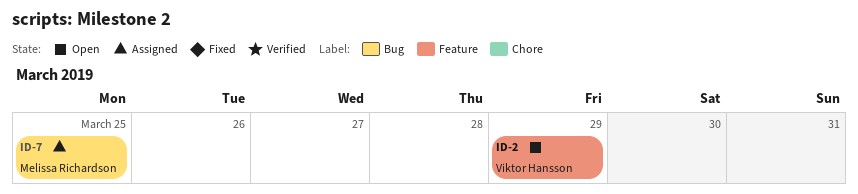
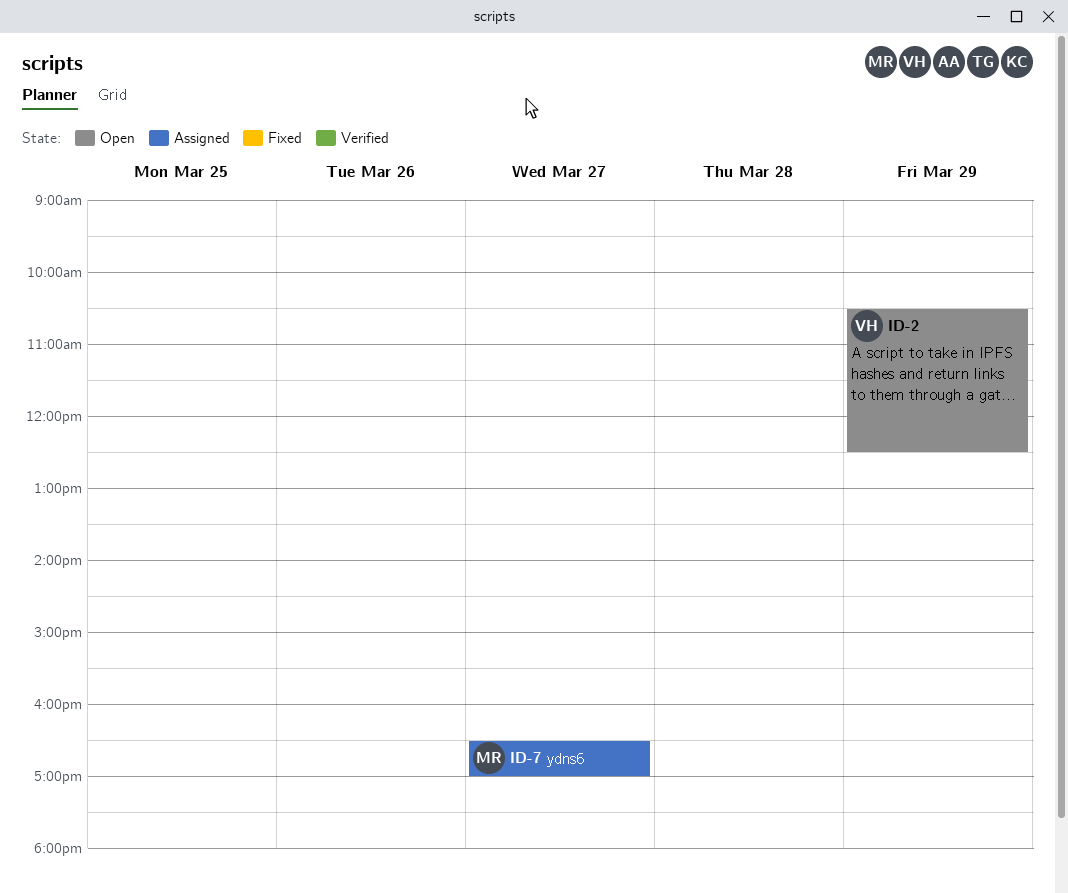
ID-7, day: Mar 25 -> Mar 27

